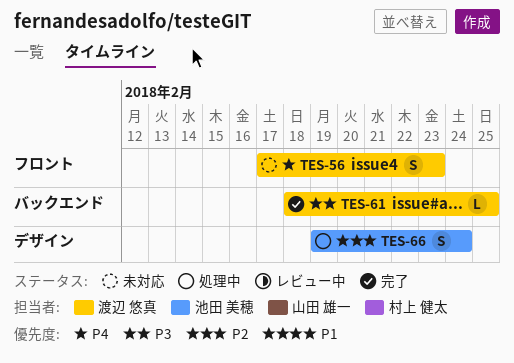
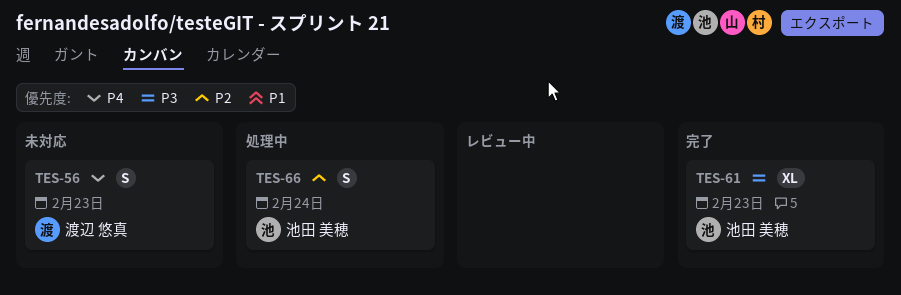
TES-61, owner: 渡辺 悠真 -> 池田 美穂
TES-61, estimate: L -> XL
TES-61, due: Feb 25 -> Feb 23

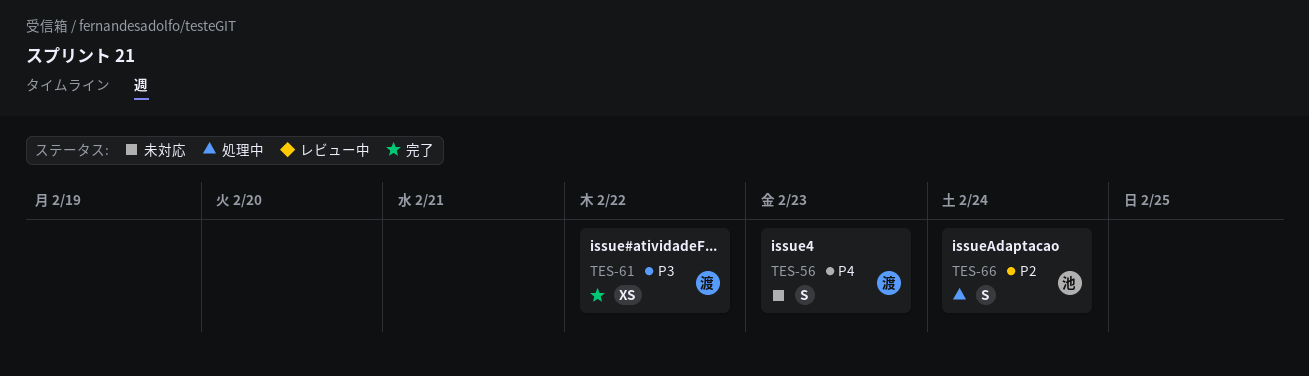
TES-61, owner: 池田 美穂 -> 渡辺 悠真
TES-61, estimate: XL -> XS
TES-61, due: Feb 23 -> Feb 22

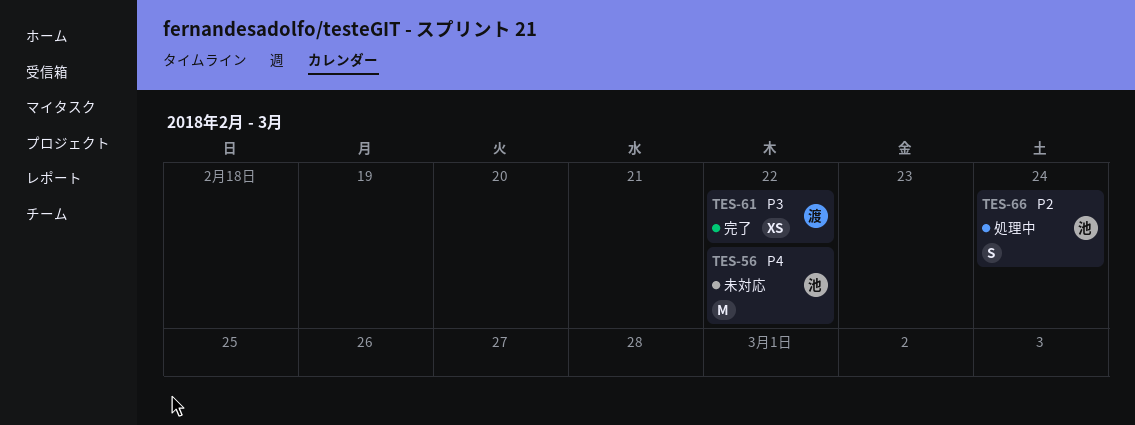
TES-56, owner: 渡 -> 池
TES-56, estimate: S -> M
TES-56, due: Feb 23 -> Feb 22

